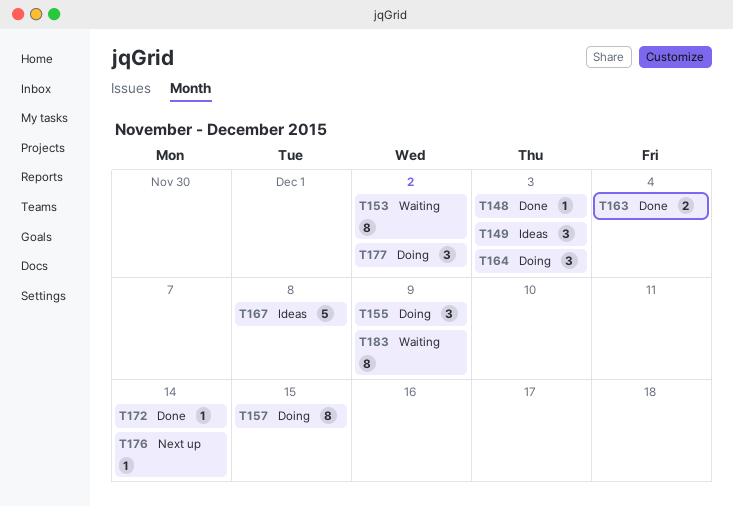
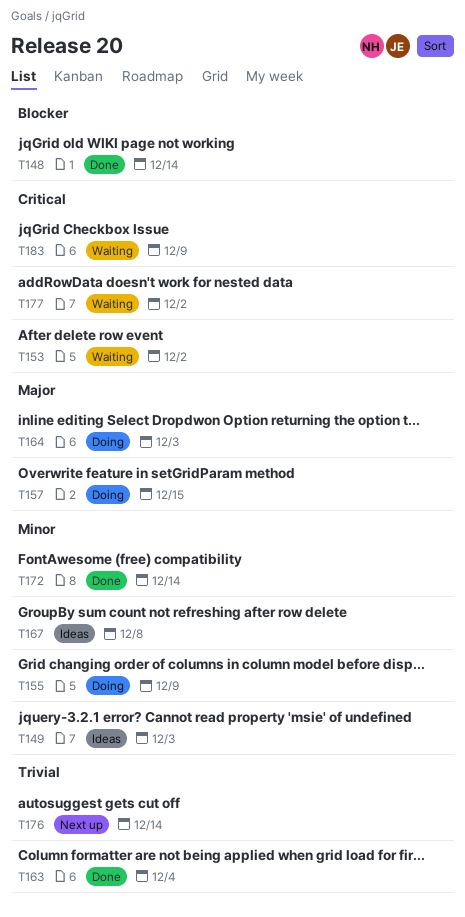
T148, due: Dec 3 -> Dec 14
T177, status: Doing -> Waiting

